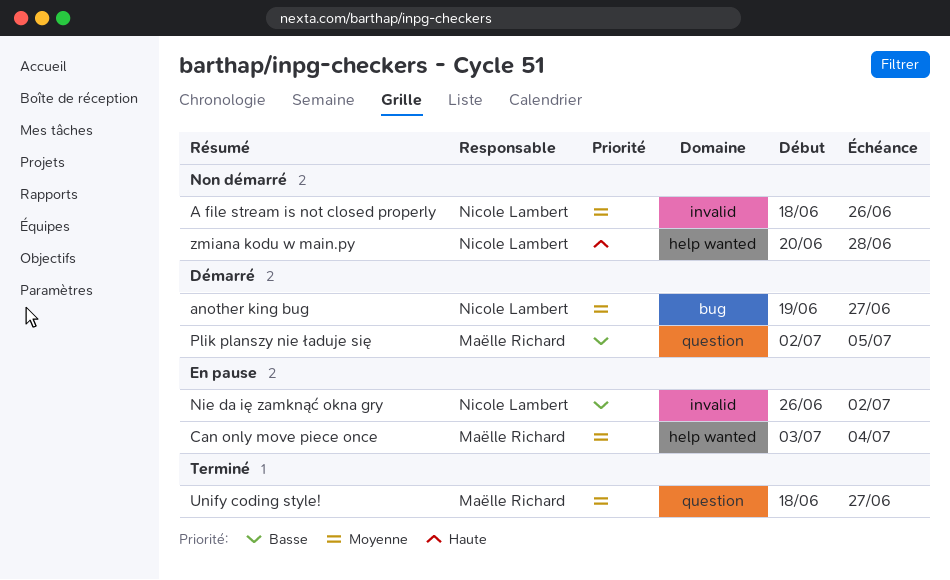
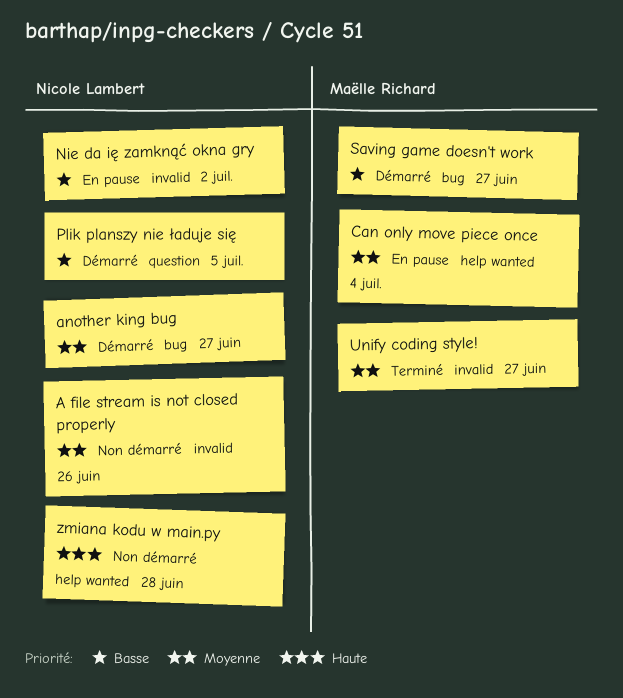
Plik planszy nie ładuje się, owner: Maëlle Richard -> Nicole Lambert
Saving game doesn't work: none -> present
Unify coding style!, label: question -> invalid

